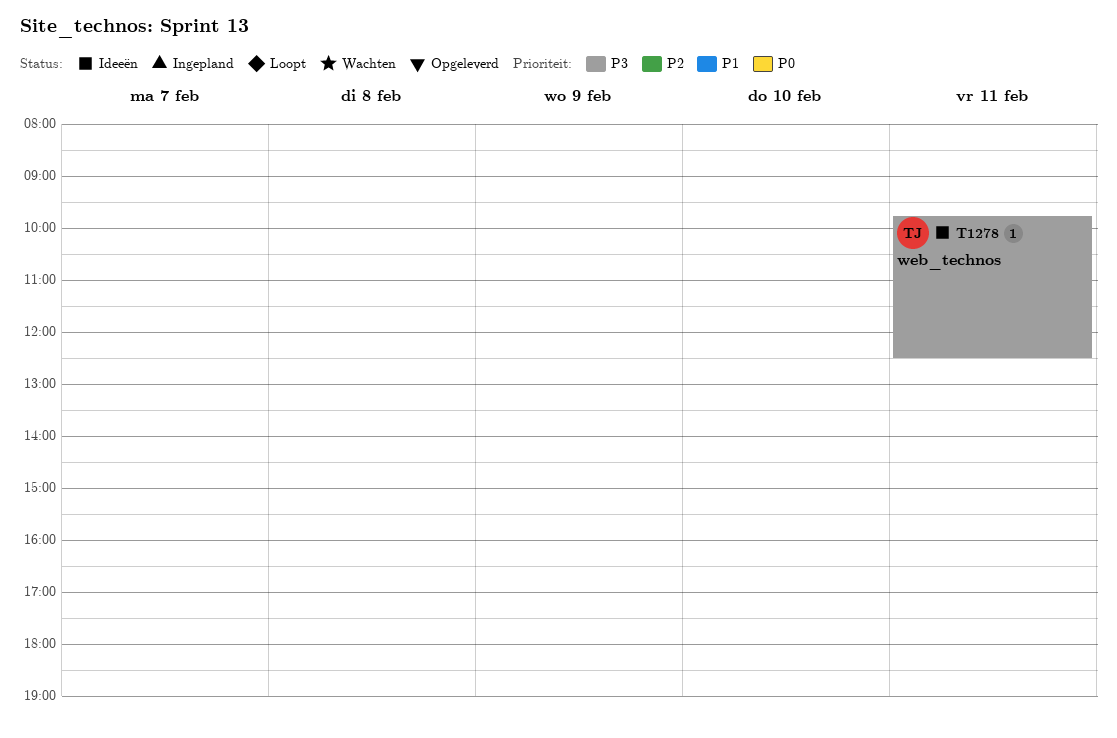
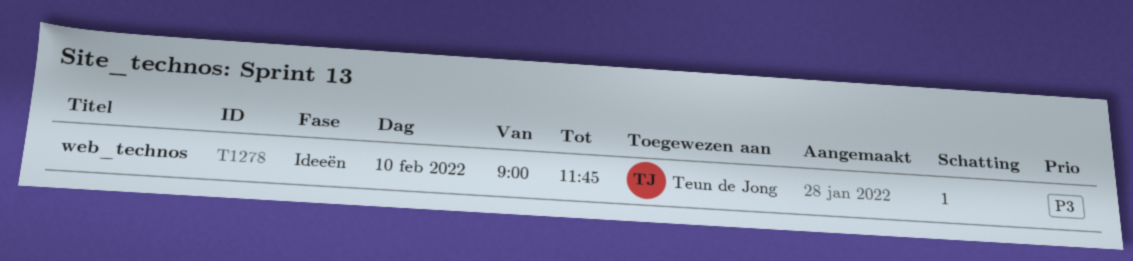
T1278, day: Feb 11 -> Feb 10
T1278, begins: 09:45 -> 09:00
T1278, ends: 12:30 -> 11:45

